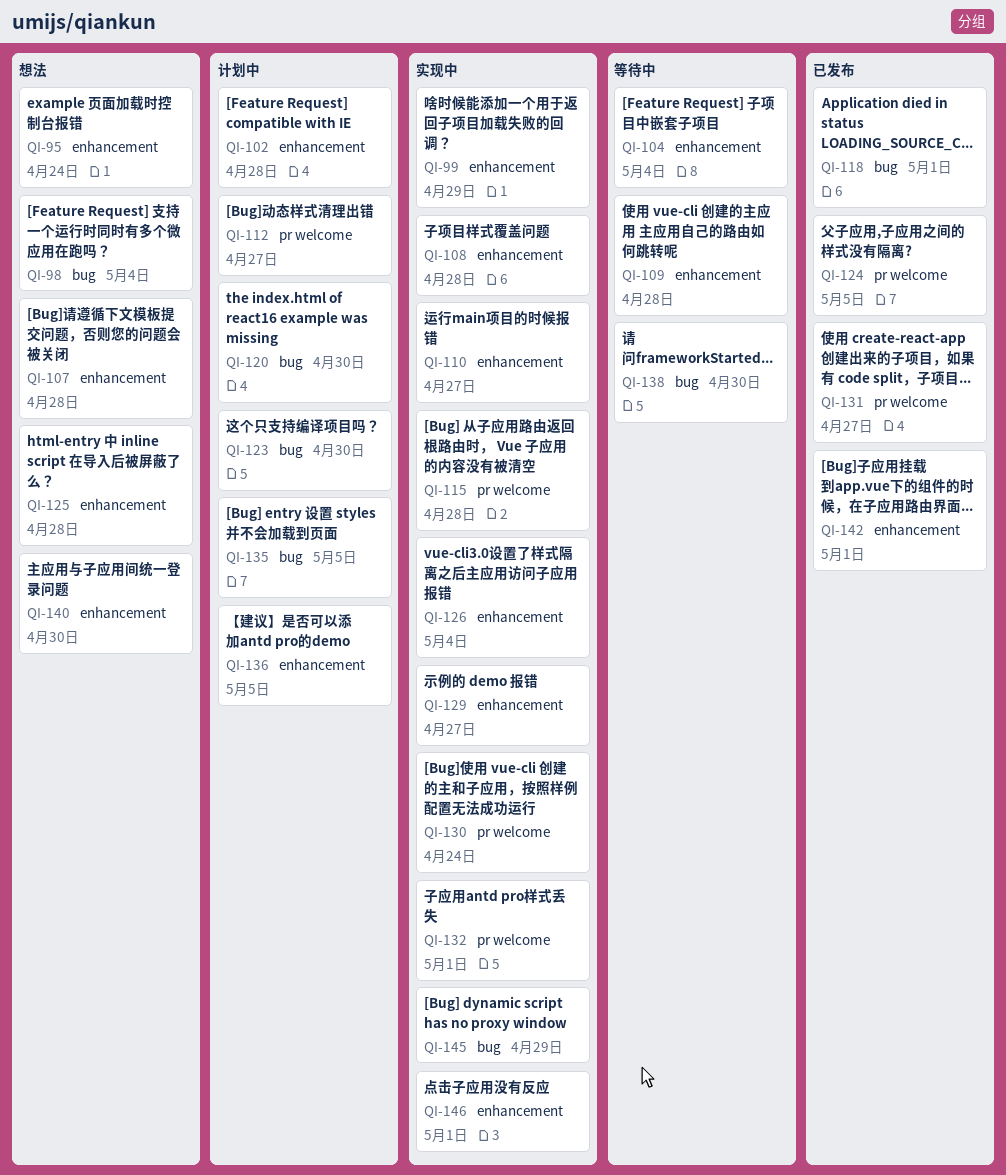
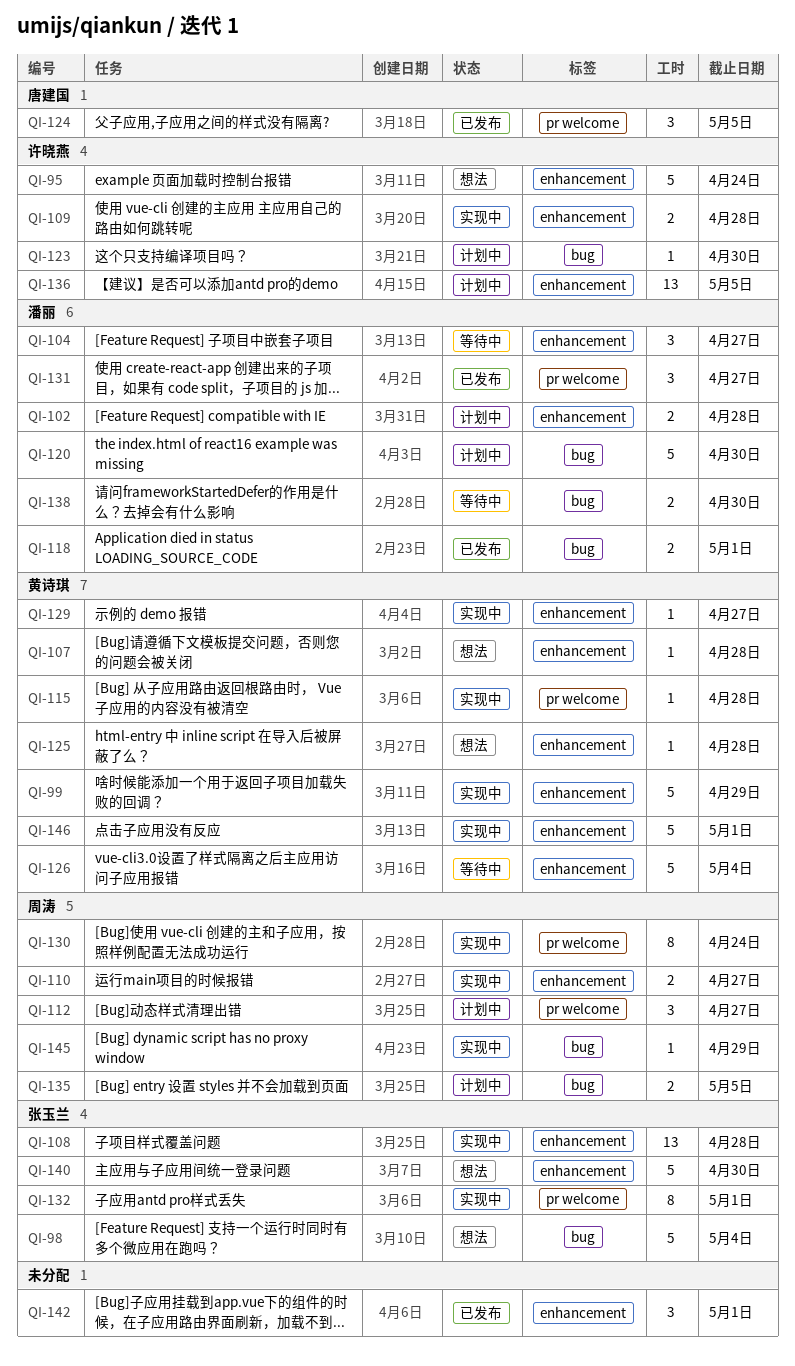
QI-104, due: May 4 -> Apr 27
QI-109, status: 等待中 -> 实现中
QI-126, status: 实现中 -> 等待中

